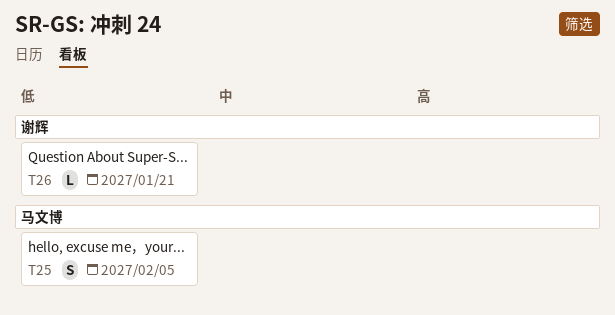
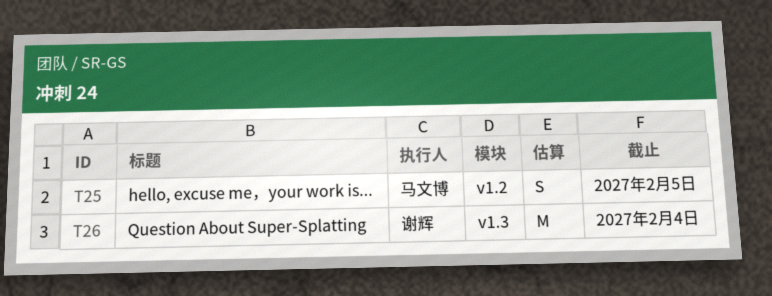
T26, estimate: L -> M
T26, due: Jan 21 -> Feb 4

